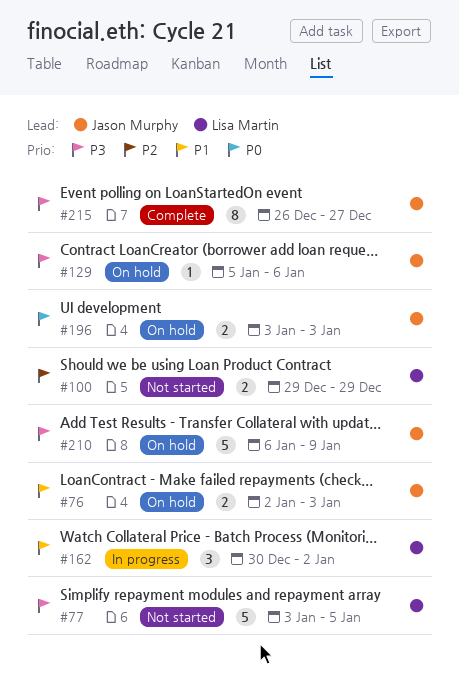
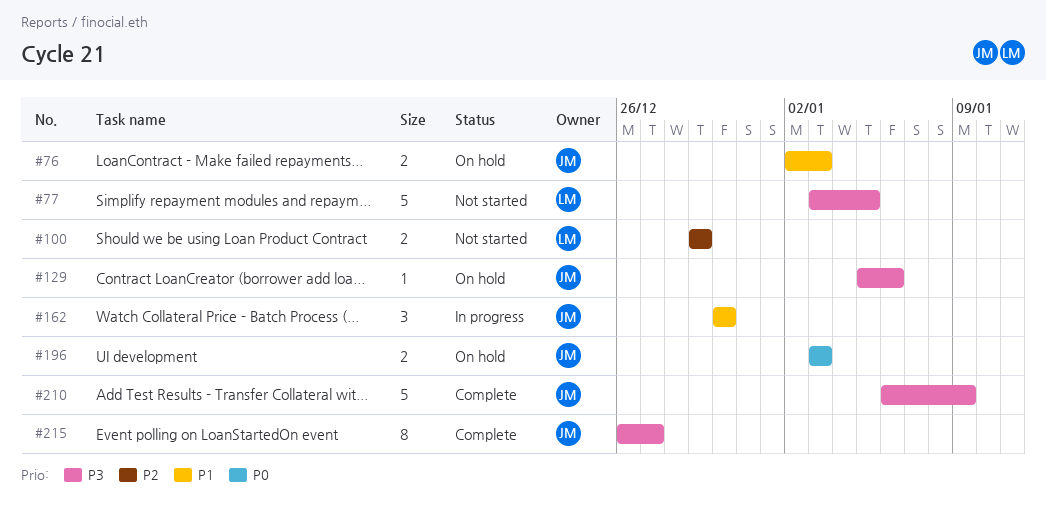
#162, owner: Lisa Martin -> Jason Murphy
#162, due: Jan 2 -> Dec 30
#210, status: On hold -> Complete

